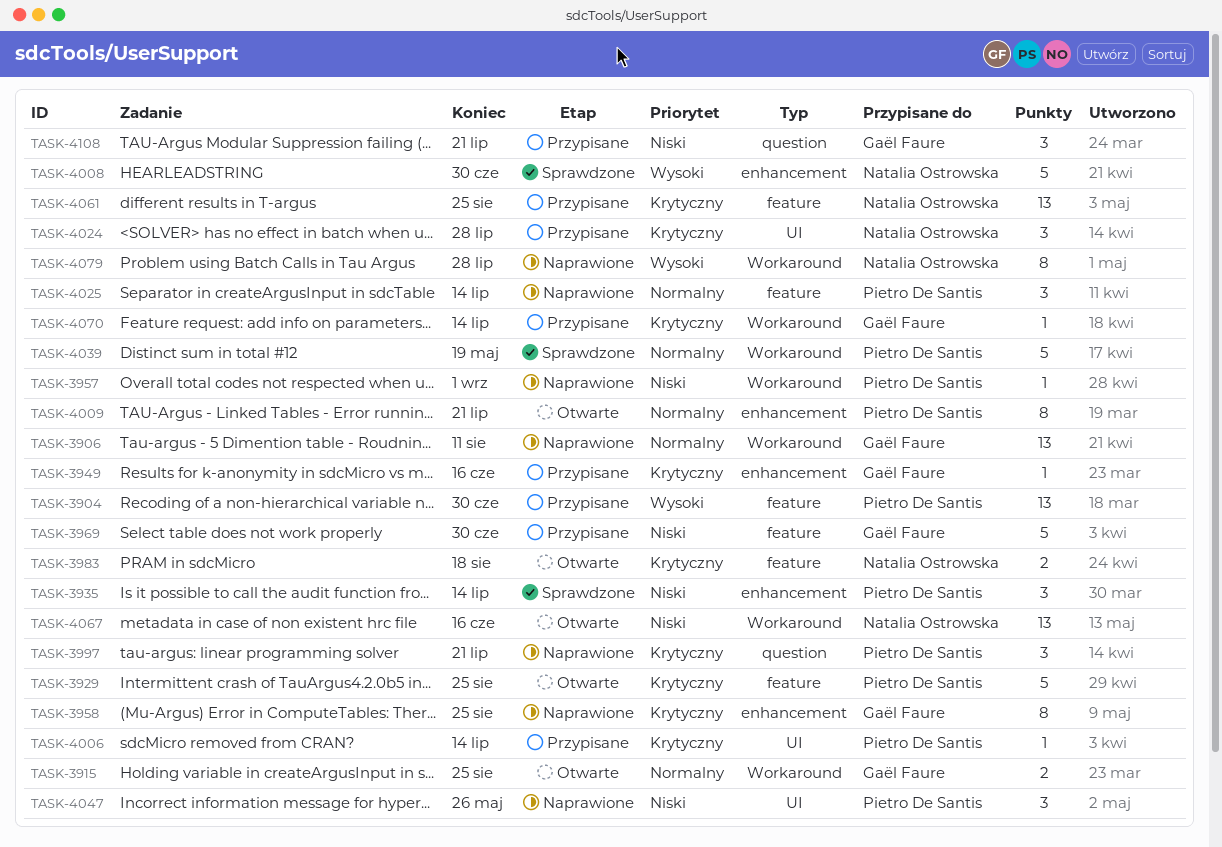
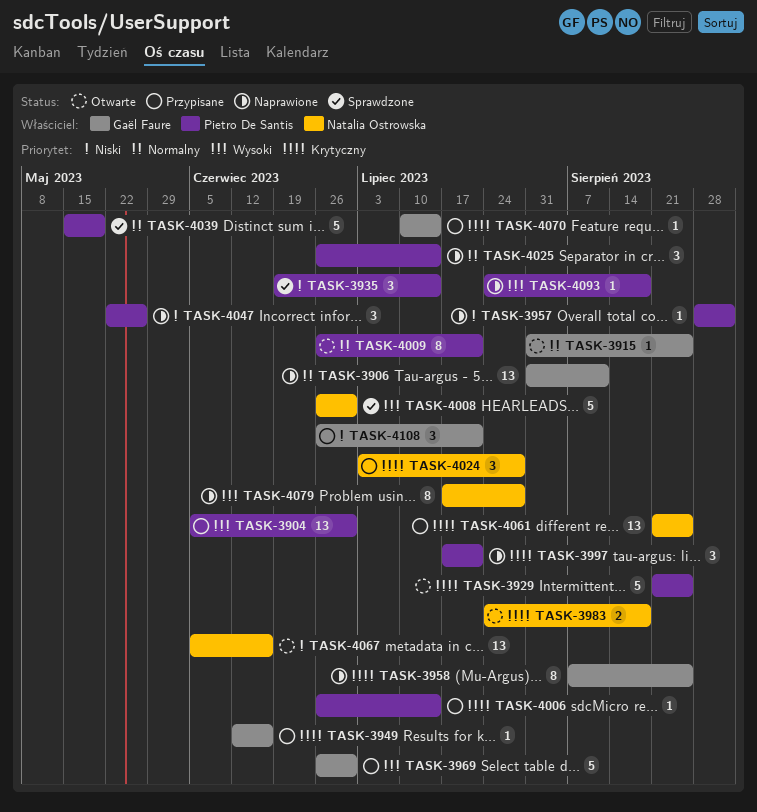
TASK-3915, estimate: 2 -> 1
TASK-3969, priority: Niski -> Wysoki
TASK-4093: none -> present

